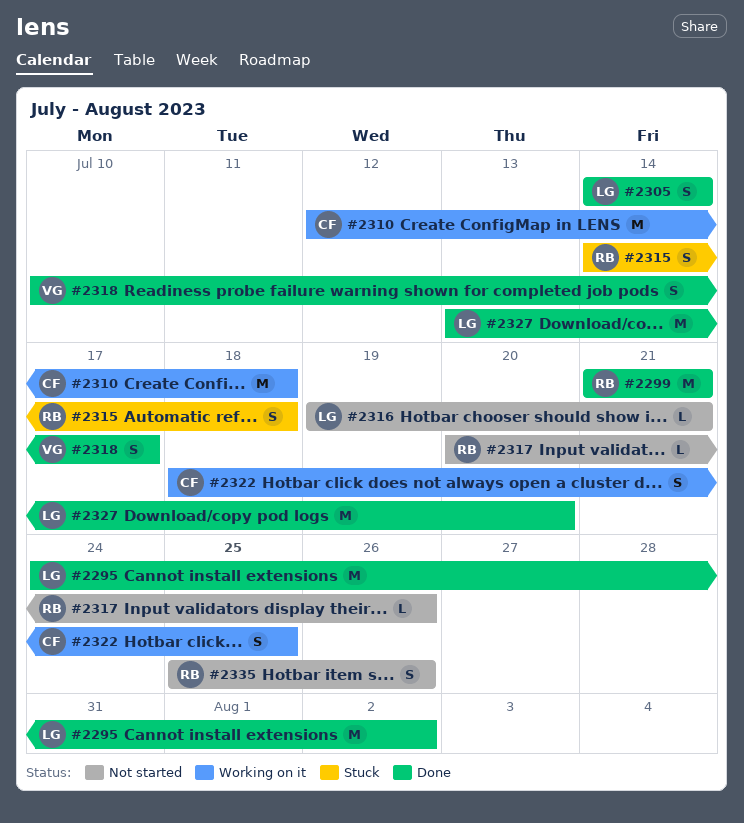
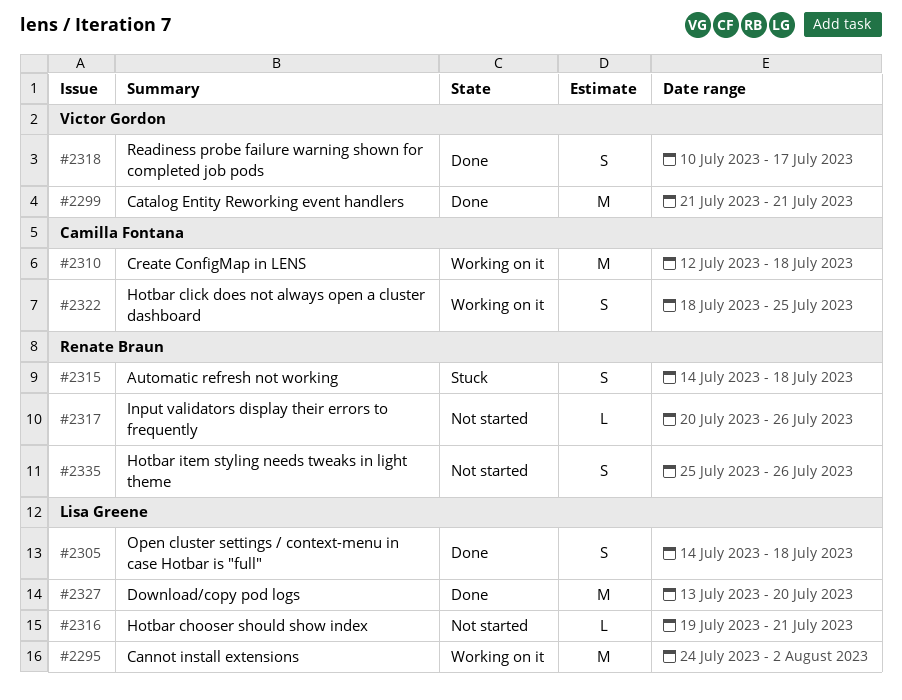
#2295, status: Done -> Working on it
#2299, owner: Renate Braun -> Victor Gordon
#2305, due: Jul 14 -> Jul 18

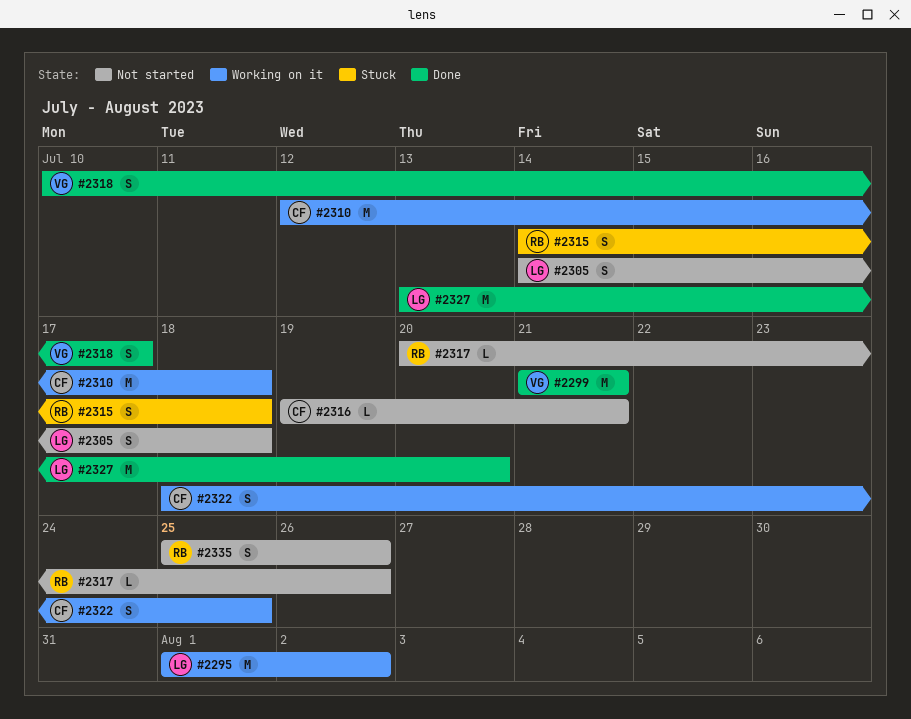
#2295, start: Jul 24 -> Aug 1
#2305, status: Done -> Not started
#2316, owner: Lisa Greene -> Camilla Fontana

